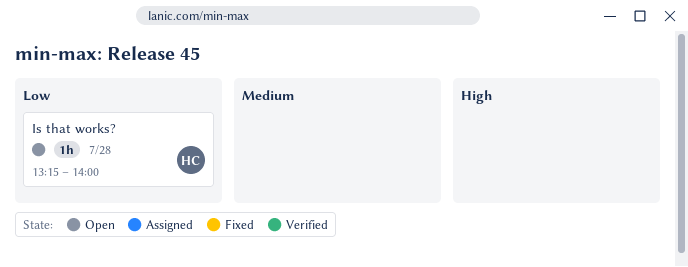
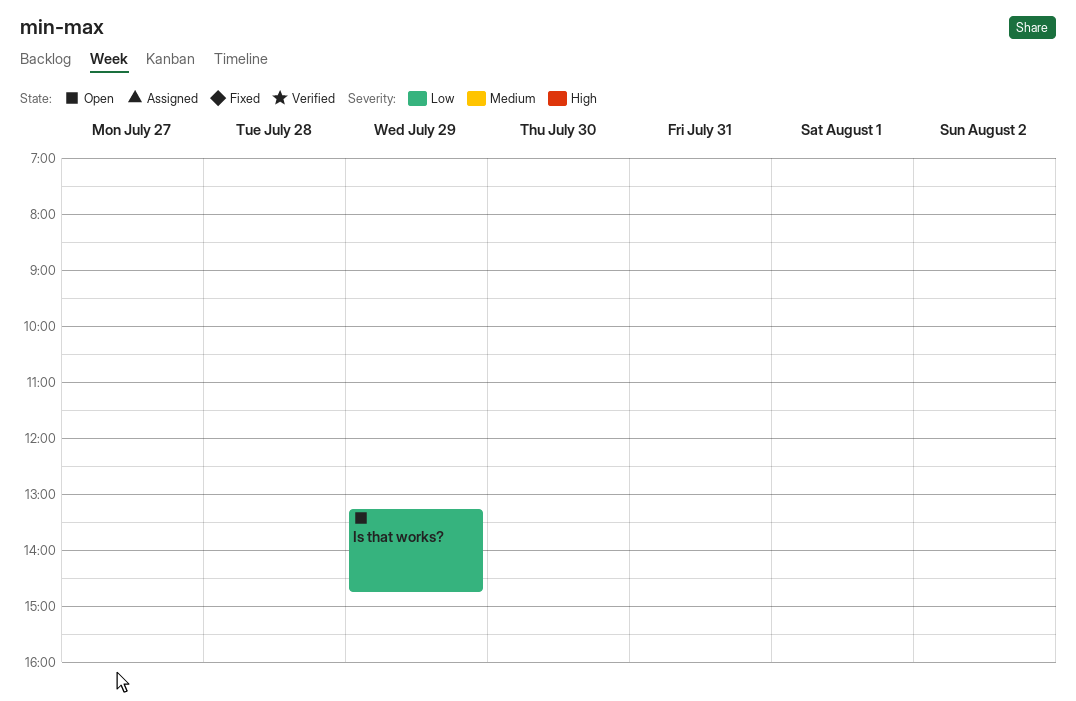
Is that works?, day: Jul 28 -> Jul 29
Is that works?, ends: 14:00 -> 14:45

